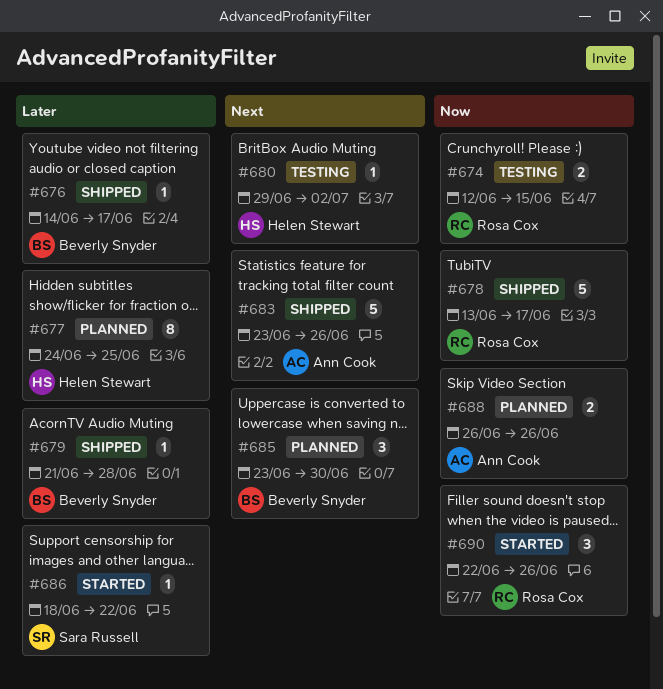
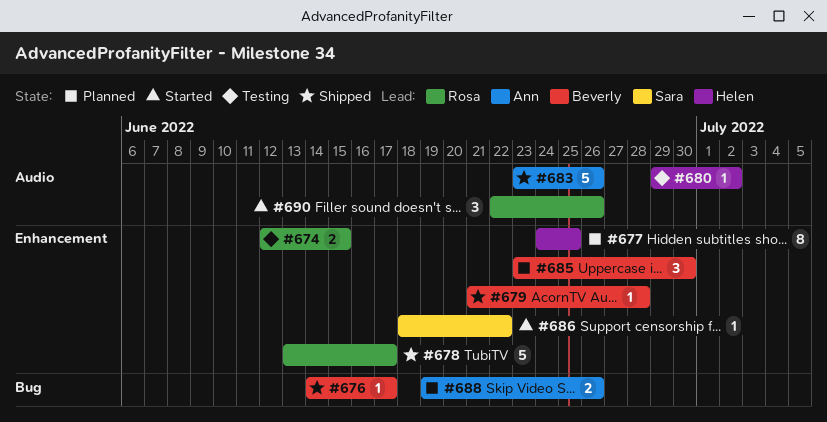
#688, start: Jun 26 -> Jun 19

